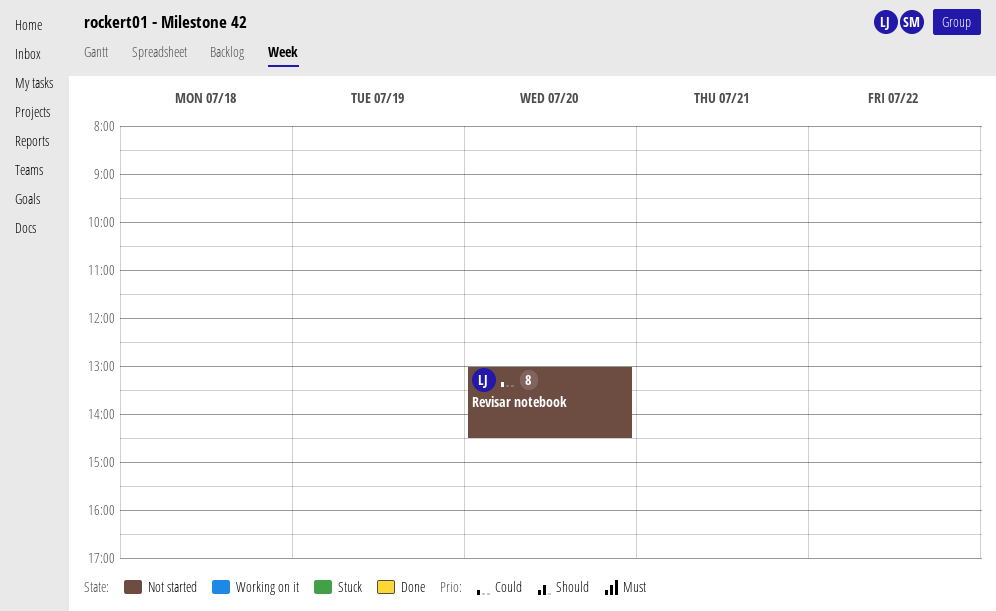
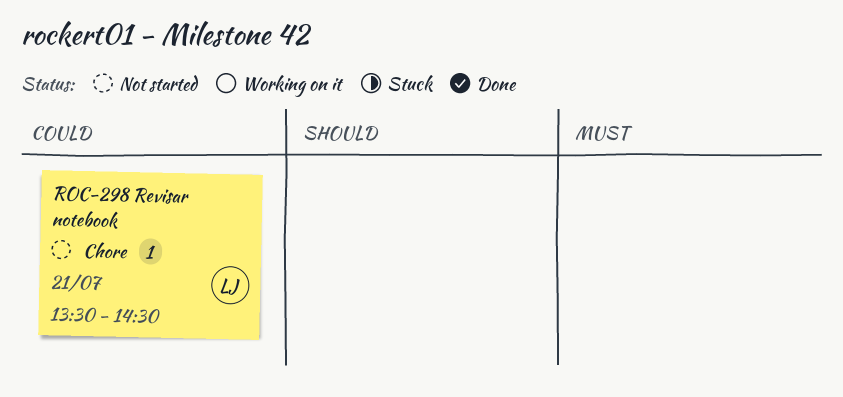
Revisar notebook, estimate: 8 -> 1
Revisar notebook, day: Jul 20 -> Jul 21
Revisar notebook, begins: 13:00 -> 13:30

